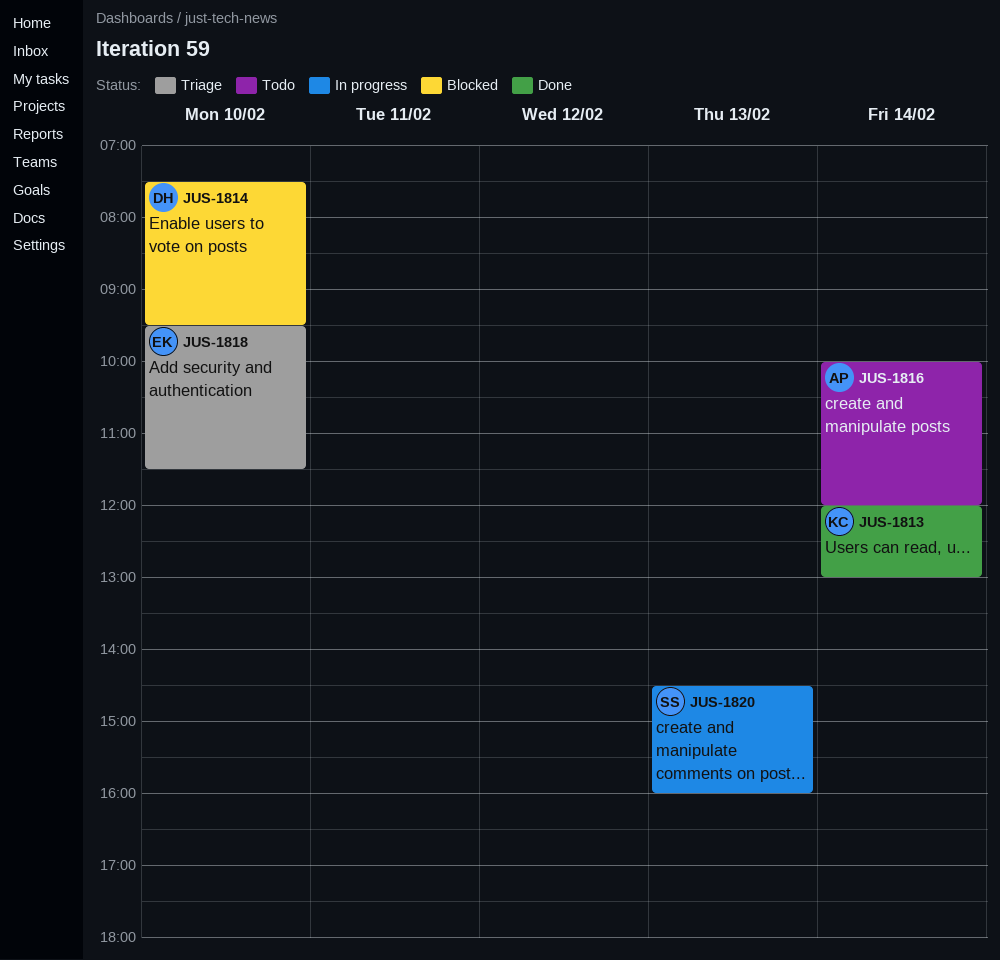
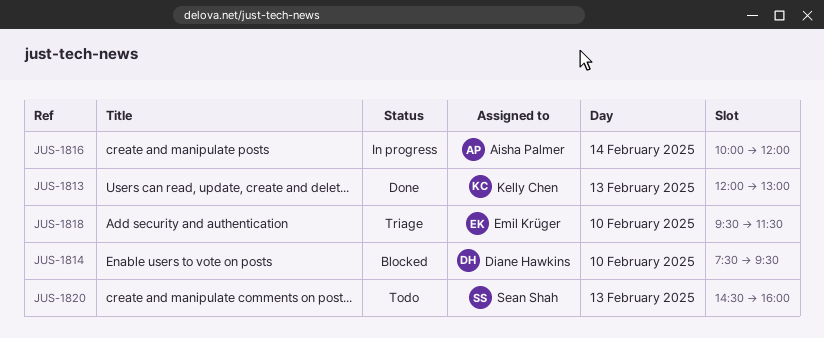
JUS-1813, day: Feb 14 -> Feb 13
JUS-1816, status: Todo -> In progress
JUS-1820, status: In progress -> Todo

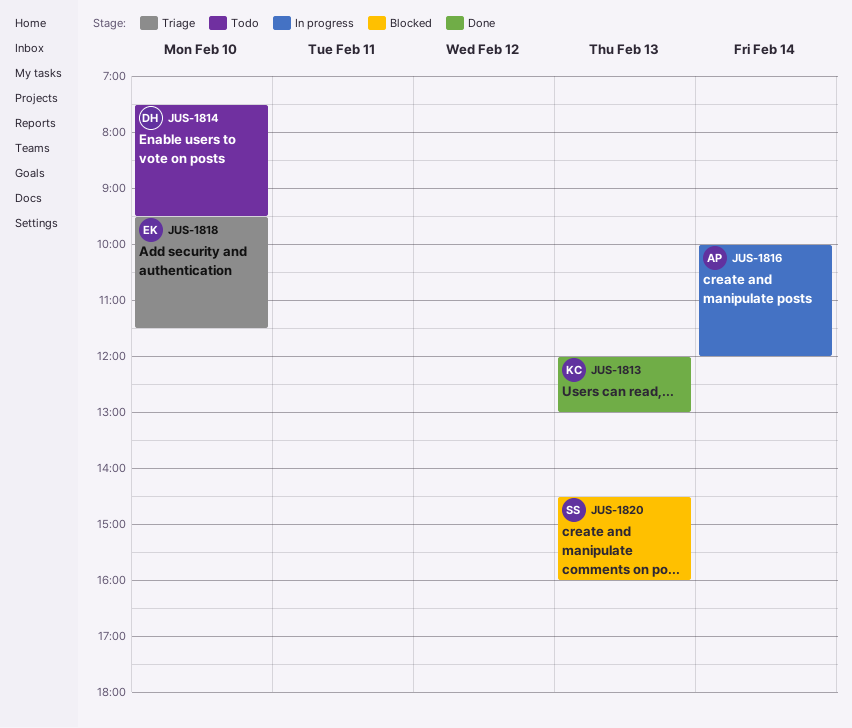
JUS-1814, status: Blocked -> Todo
JUS-1820, status: Todo -> Blocked

